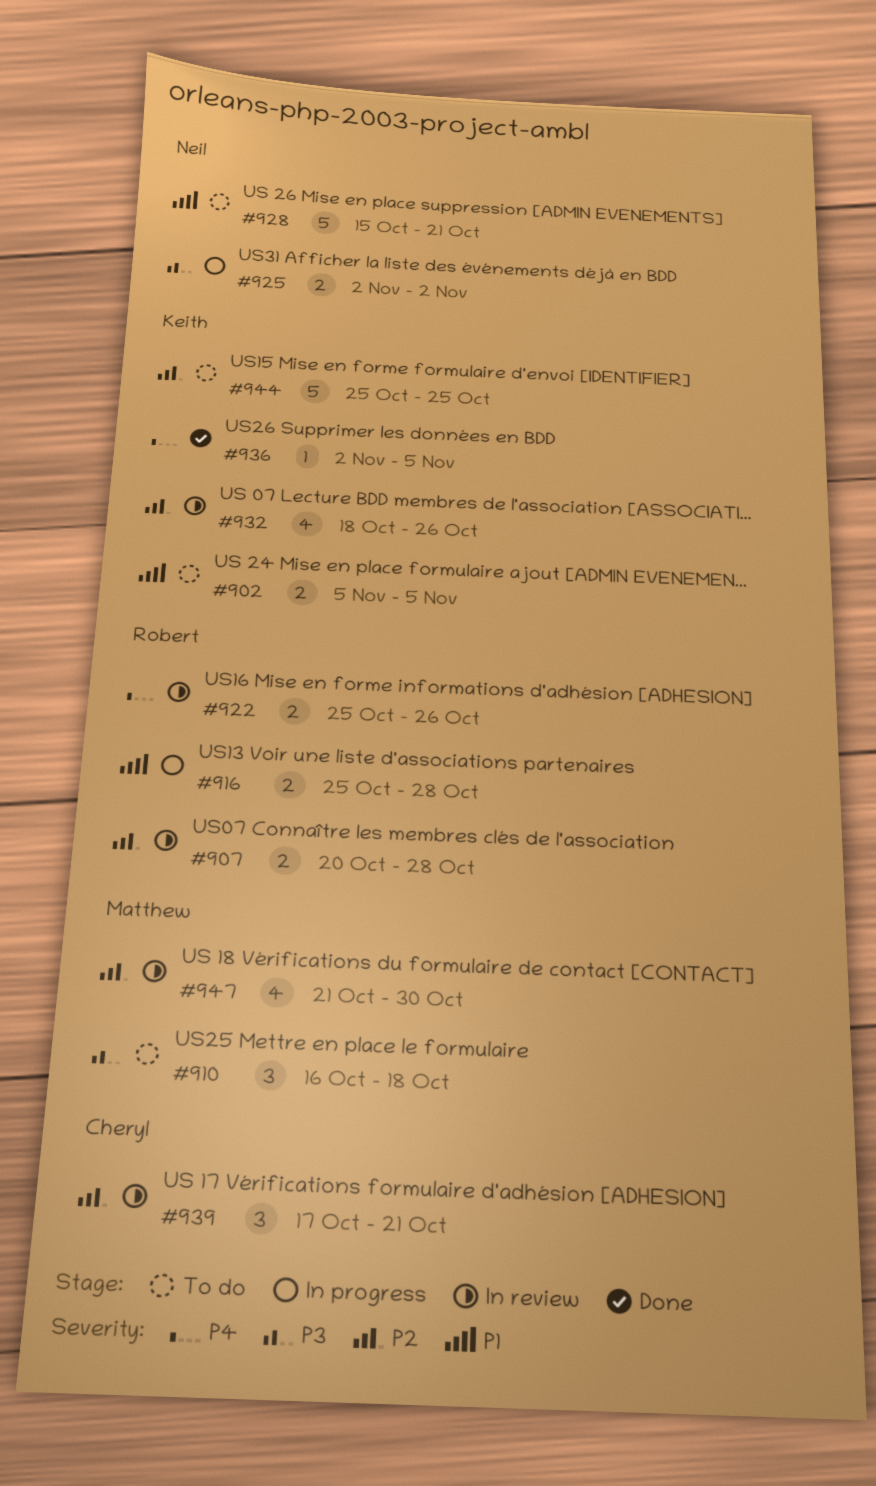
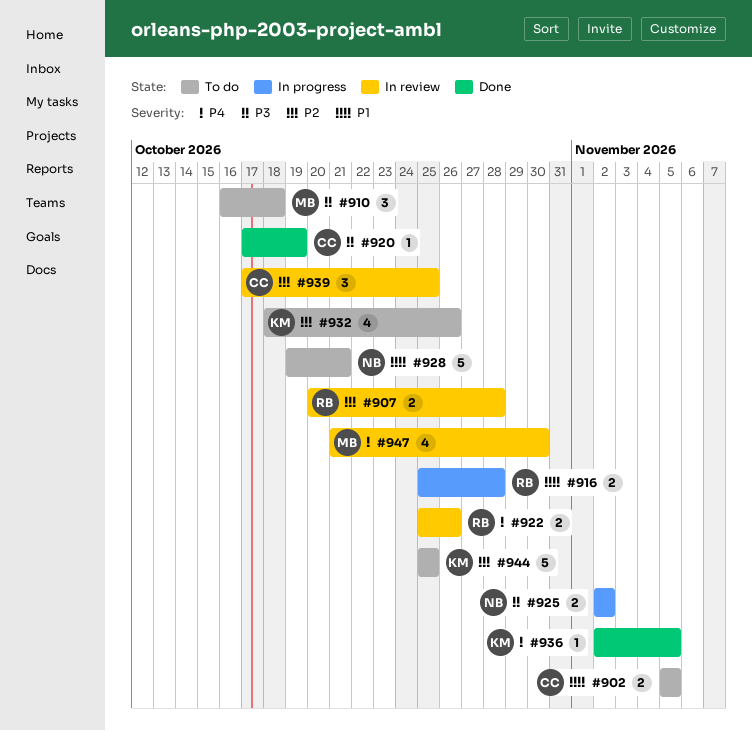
#902, owner: Keith -> Cheryl
#920: none -> present
#928, start: Oct 15 -> Oct 19
#932, status: In review -> To do
#939, due: Oct 21 -> Oct 25
#947, priority: P2 -> P4

